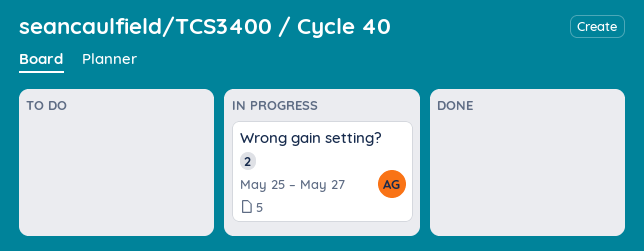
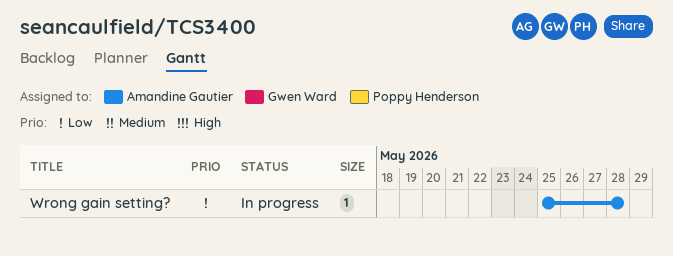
Wrong gain setting?, estimate: 2 -> 1
Wrong gain setting?, due: May 27 -> May 28

